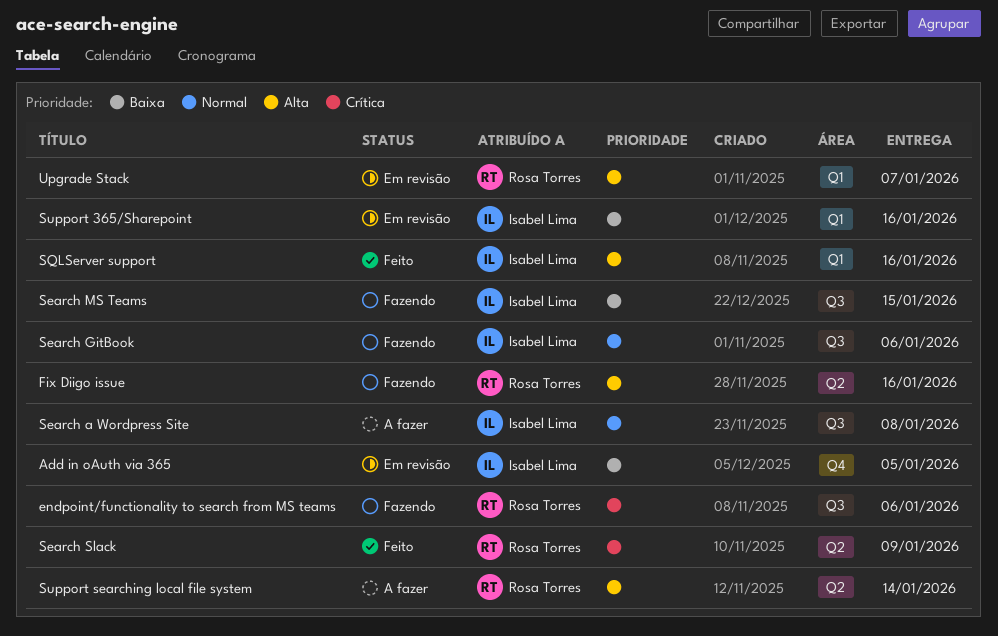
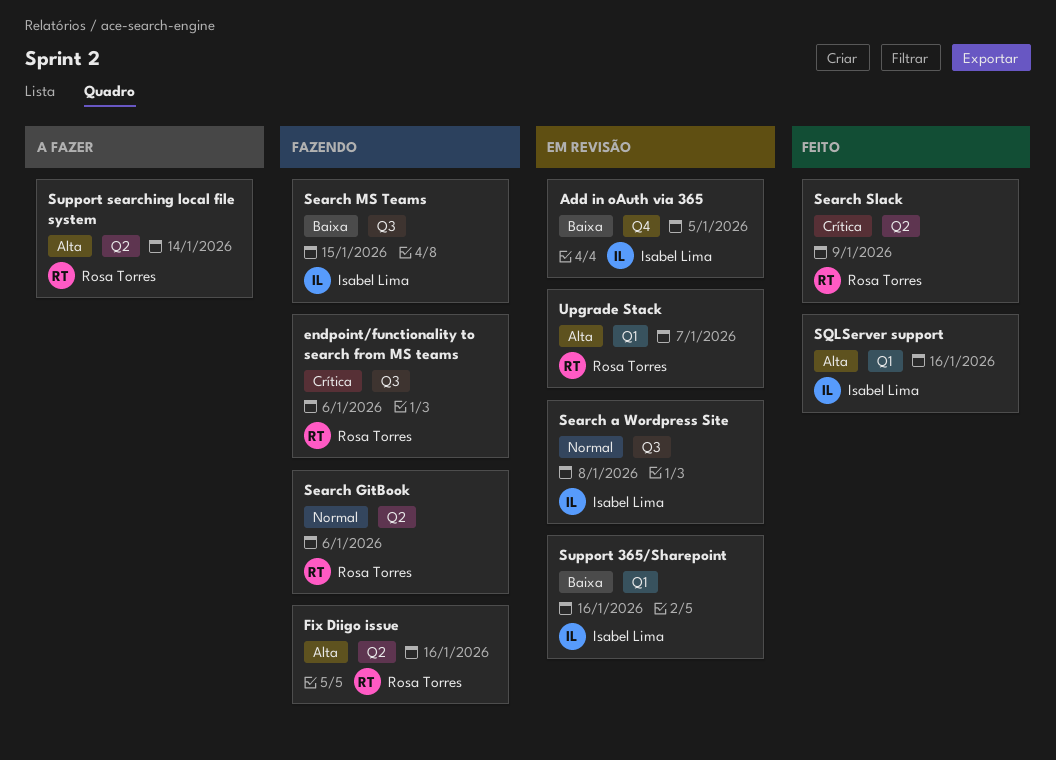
Search a Wordpress Site, status: A fazer -> Em revisão
Search GitBook, owner: Isabel Lima -> Rosa Torres
Search GitBook, label: Q3 -> Q2

